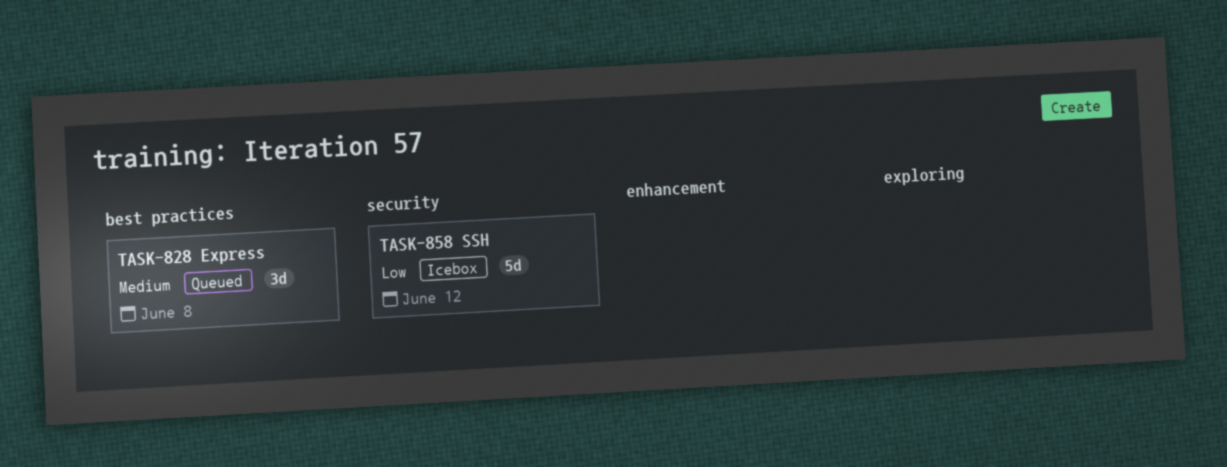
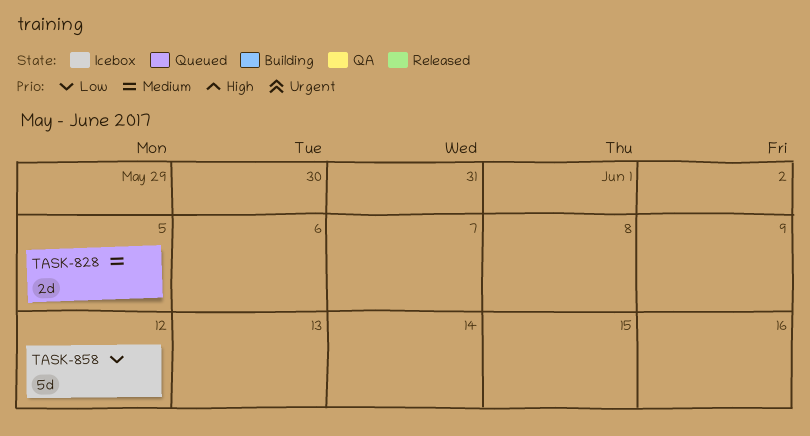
TASK-828, estimate: 3d -> 2d
TASK-828, due: Jun 8 -> Jun 5

